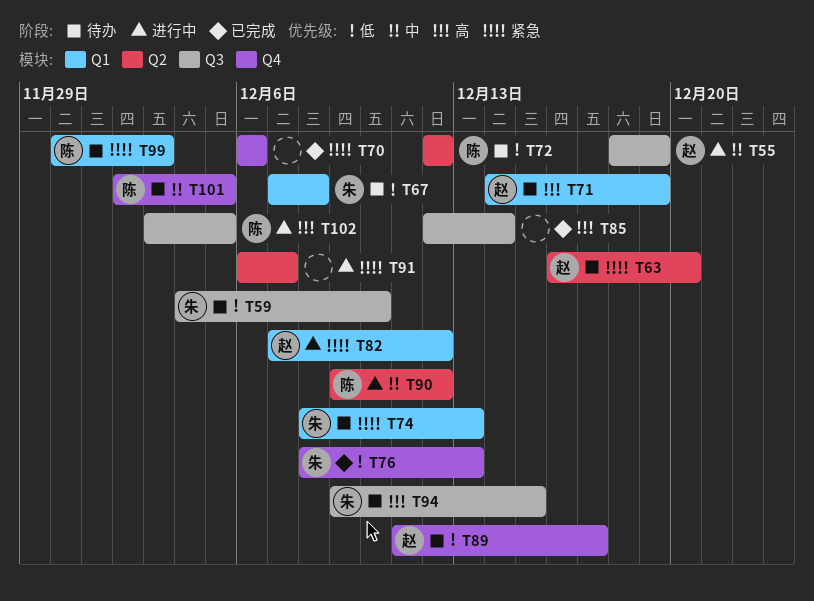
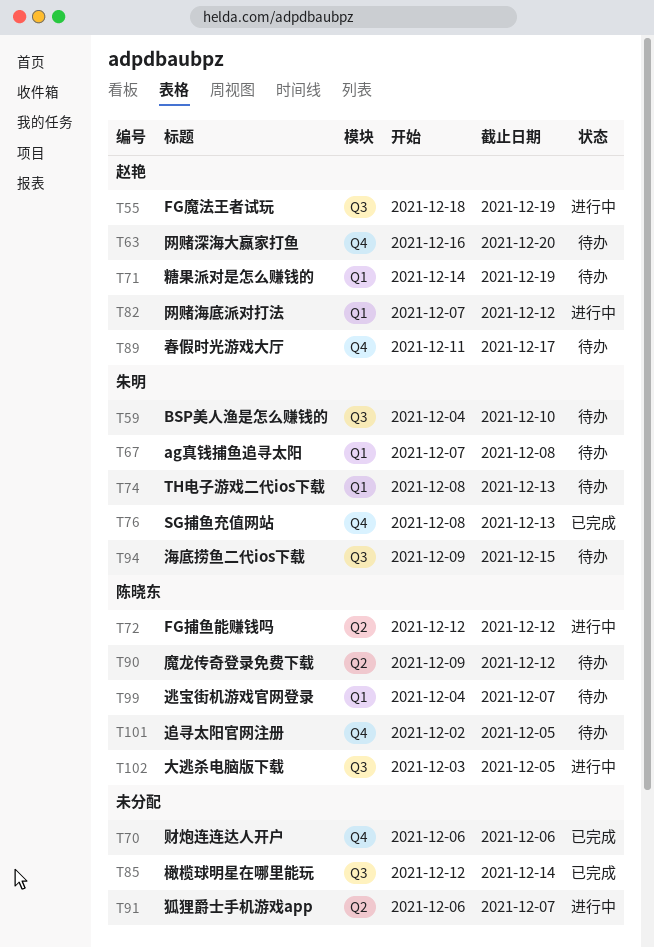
T63, label: Q2 -> Q4
T72, status: 待办 -> 进行中
T90, status: 进行中 -> 待办
T99, start: Nov 30 -> Dec 4
T99, due: Dec 3 -> Dec 7

